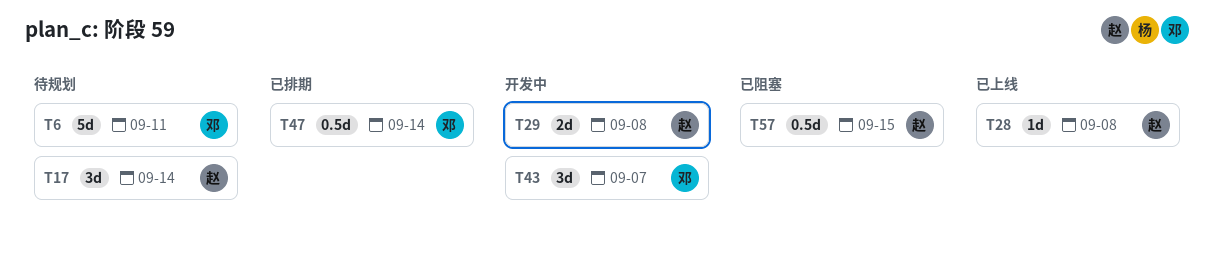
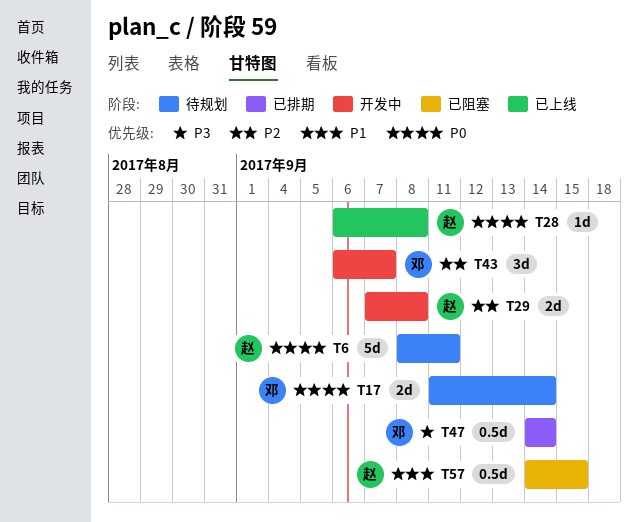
T6, owner: 邓 -> 赵
T17, owner: 赵 -> 邓
T17, estimate: 3d -> 2d

